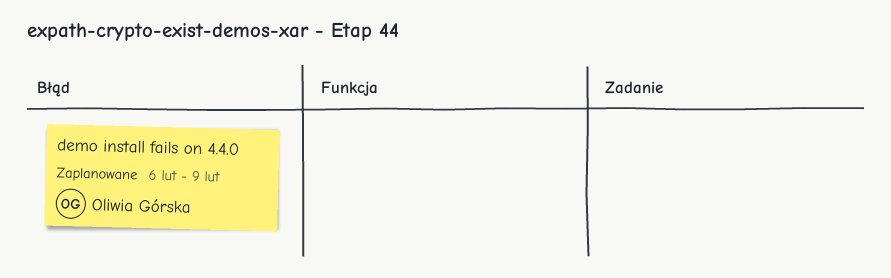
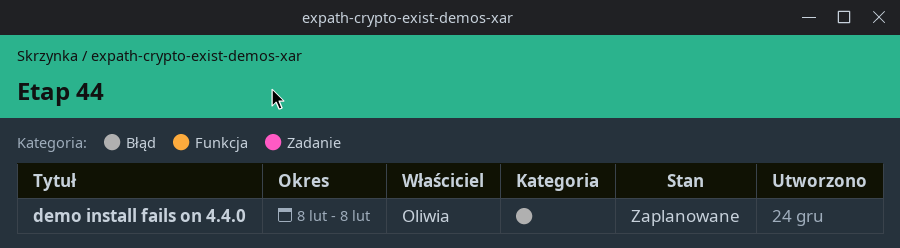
demo install fails on 4.4.0, start: Feb 6 -> Feb 8
demo install fails on 4.4.0, due: Feb 9 -> Feb 8

